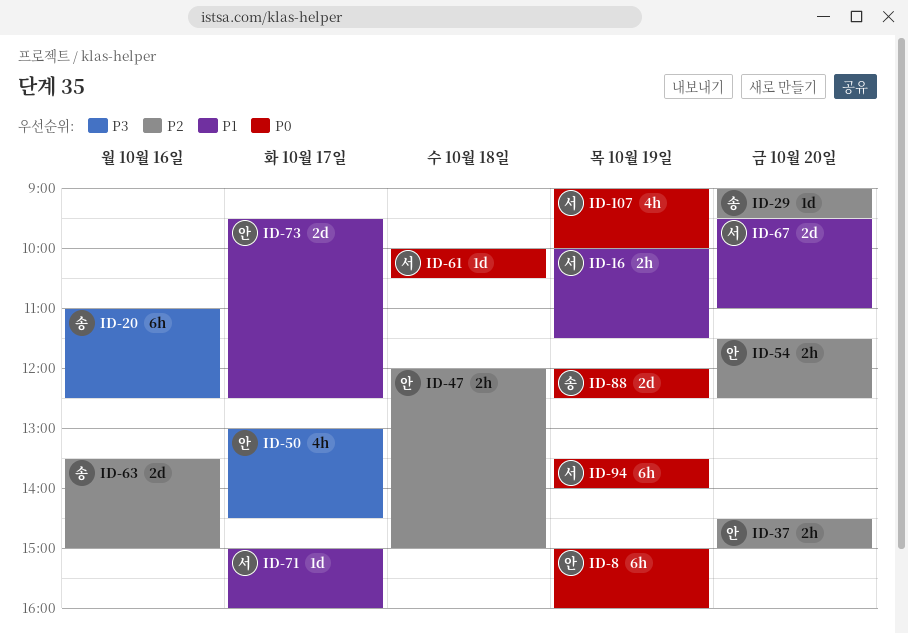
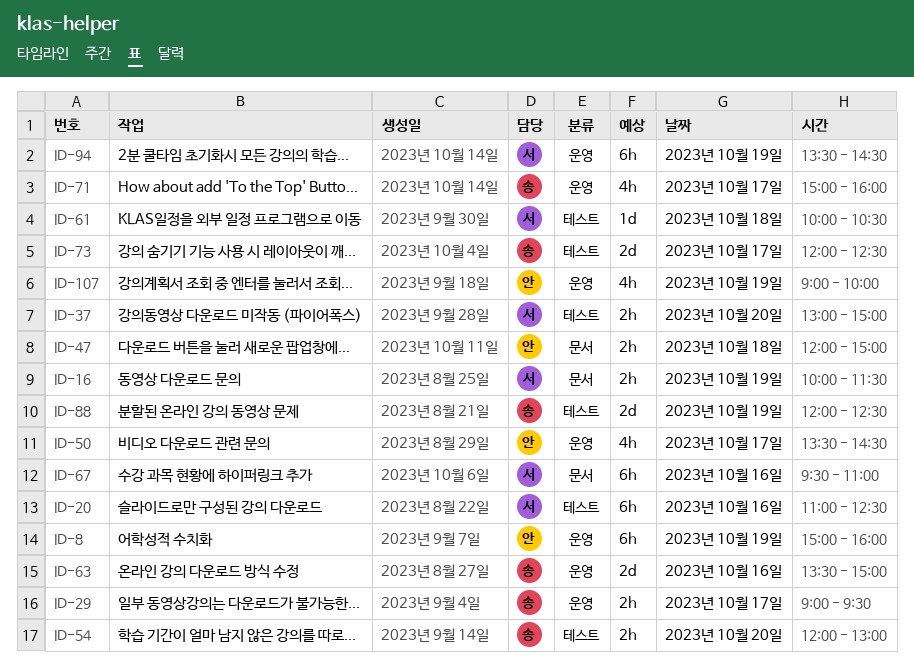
ID-20, owner: 송 -> 서
ID-29, estimate: 1d -> 2h
ID-29, day: Oct 20 -> Oct 17
ID-37, owner: 안 -> 서
ID-37, begins: 14:30 -> 13:00
ID-50, begins: 13:00 -> 13:30
ID-54, owner: 안 -> 송
ID-54, begins: 11:30 -> 12:00
ID-54, ends: 12:30 -> 13:00
ID-67, estimate: 2d -> 6h
ID-67, day: Oct 20 -> Oct 16
ID-71, owner: 서 -> 송
ID-71, estimate: 1d -> 4h
ID-73, owner: 안 -> 송
ID-73, begins: 09:30 -> 12:00
ID-94, ends: 14:00 -> 14:30
ID-107, owner: 서 -> 안

